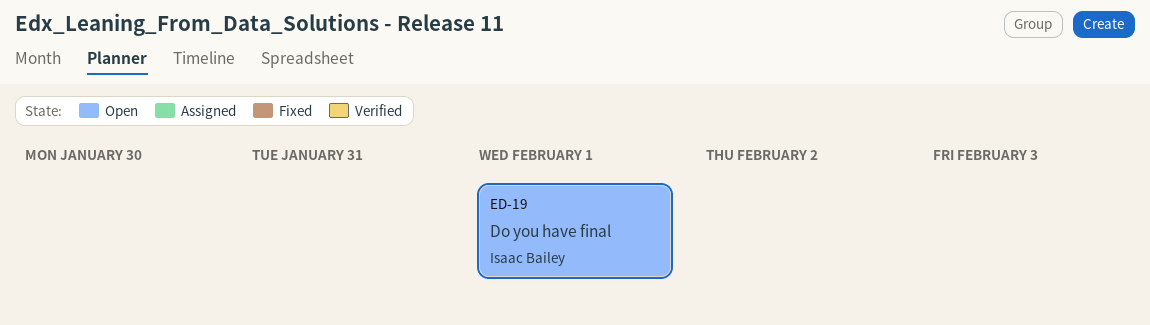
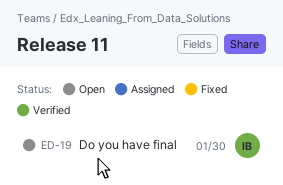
ED-19, due: Feb 1 -> Jan 30

